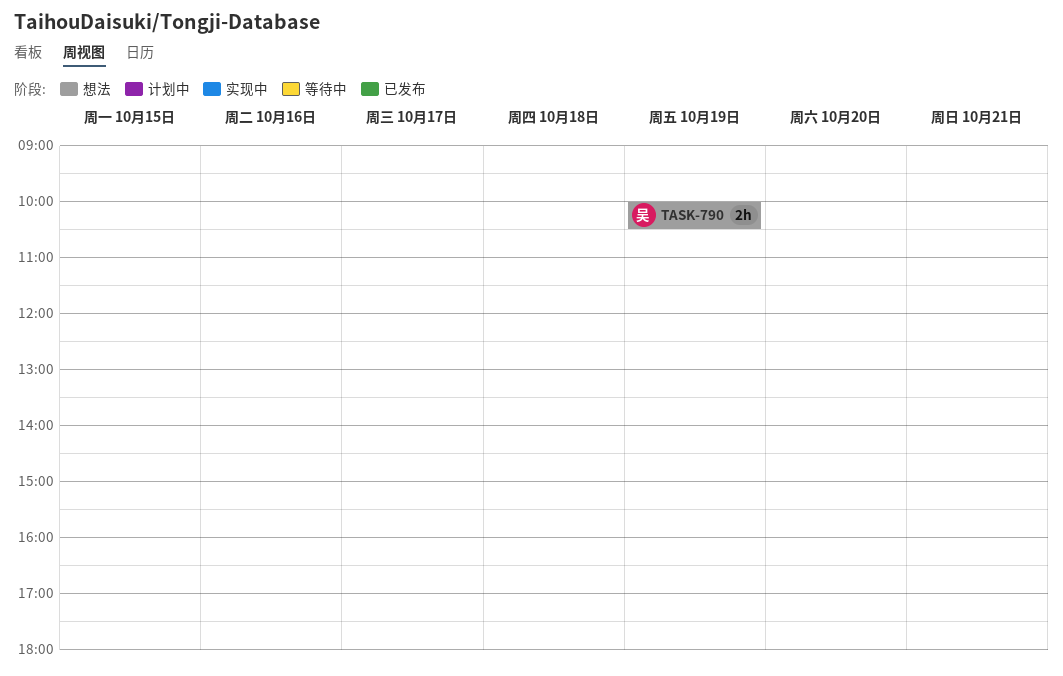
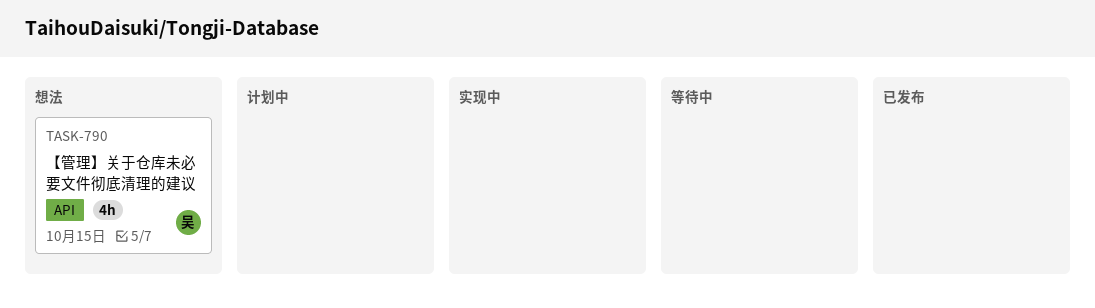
TASK-790, estimate: 2h -> 4h
TASK-790, day: Oct 19 -> Oct 15

